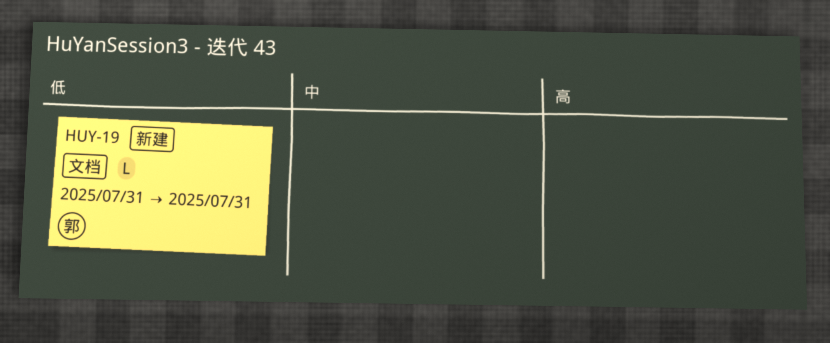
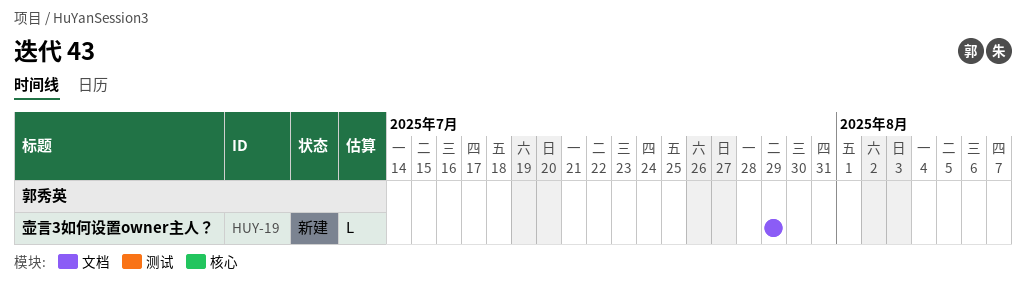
HUY-19, start: Jul 31 -> Jul 29
HUY-19, due: Jul 31 -> Jul 29

